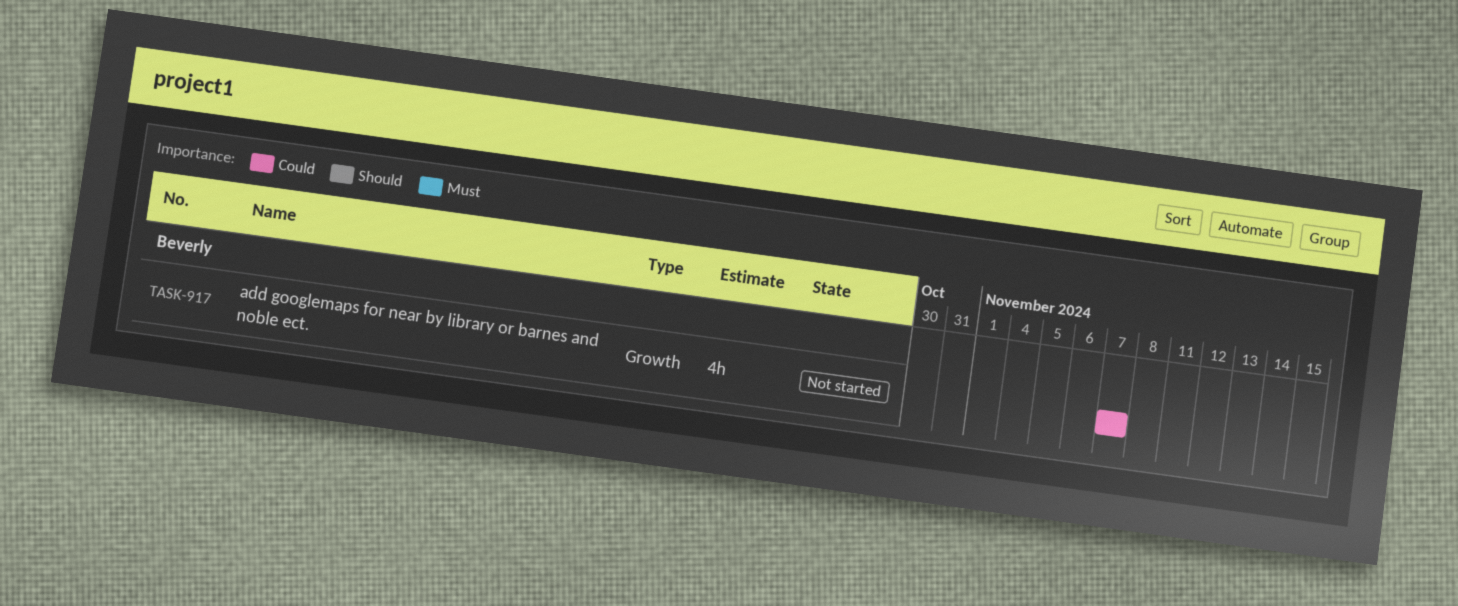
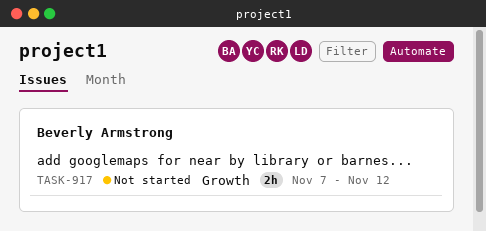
TASK-917, estimate: 4h -> 2h
TASK-917, due: Nov 7 -> Nov 12

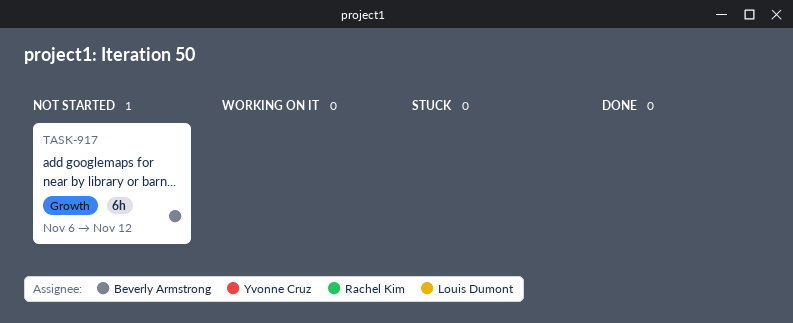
TASK-917, estimate: 2h -> 6h
TASK-917, start: Nov 7 -> Nov 6

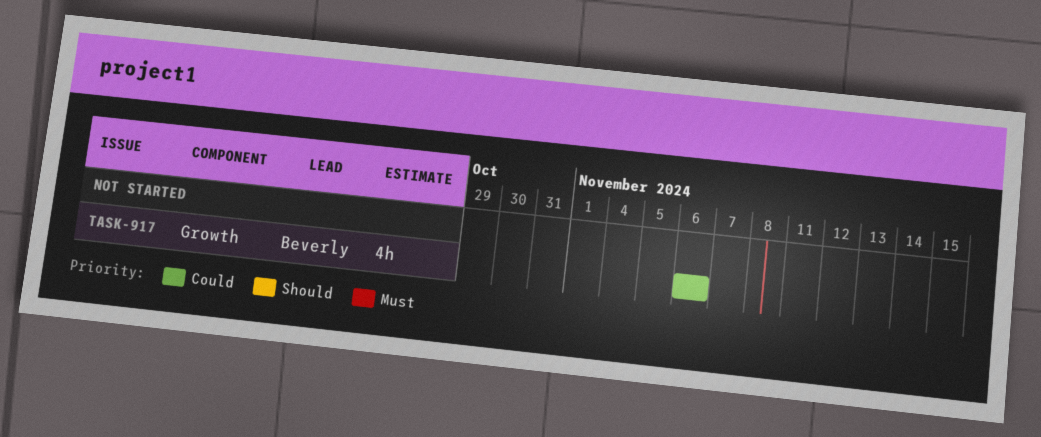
TASK-917, estimate: 6h -> 4h
TASK-917, due: Nov 12 -> Nov 6

